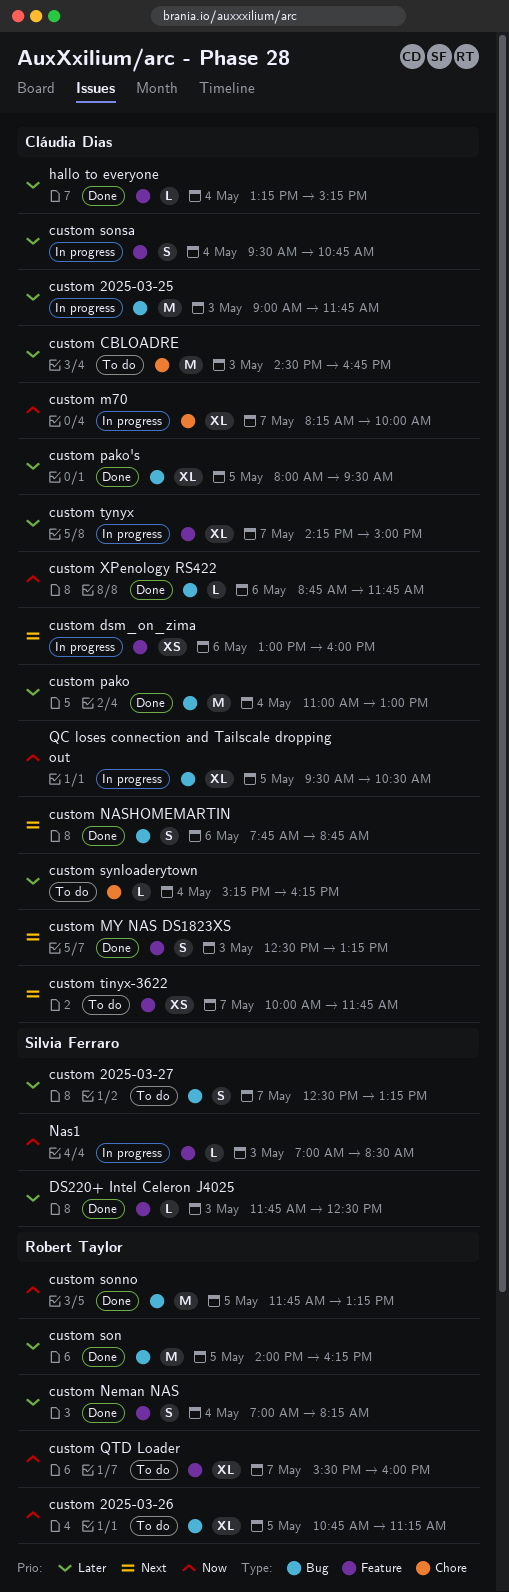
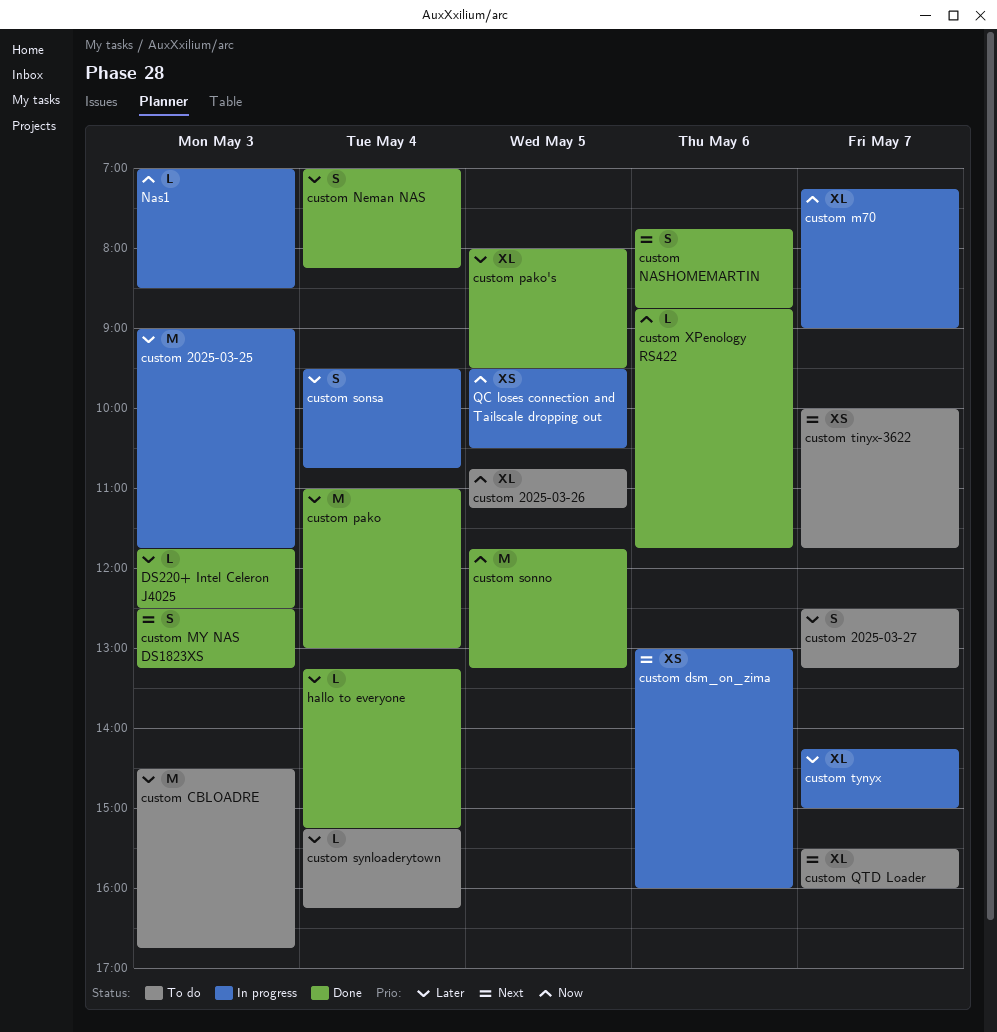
custom m70, begins: 08:15 -> 07:15
custom m70, ends: 10:00 -> 09:00
custom QTD Loader, priority: Now -> Next
custom son: present -> none
QC loses connection and Tailscale dropping out, estimate: XL -> XS

